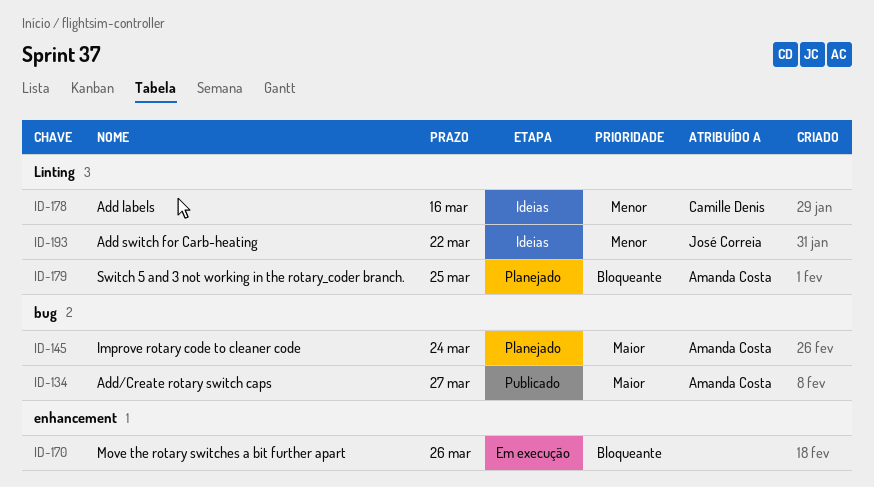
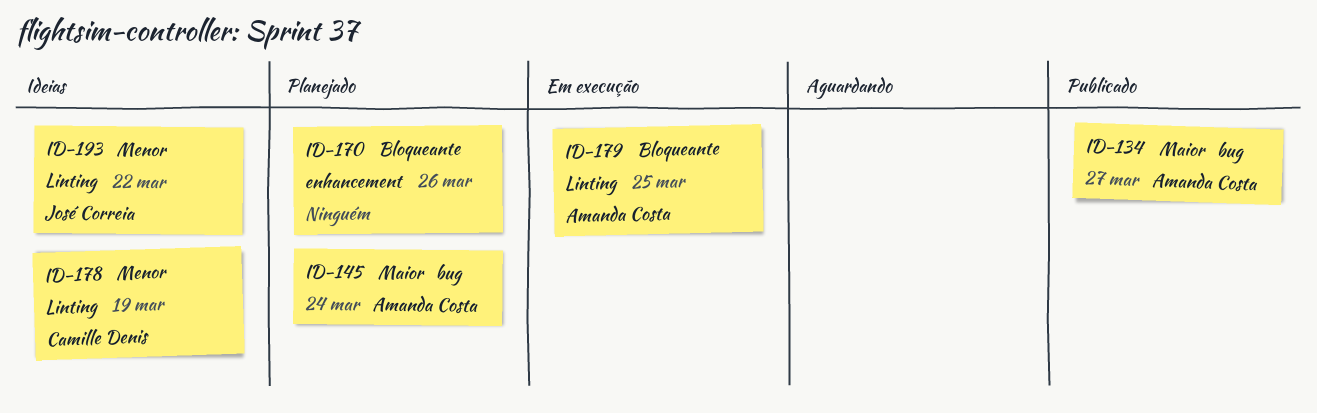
ID-170, status: Em execução -> Planejado
ID-178, due: Mar 16 -> Mar 19
ID-179, status: Planejado -> Em execução

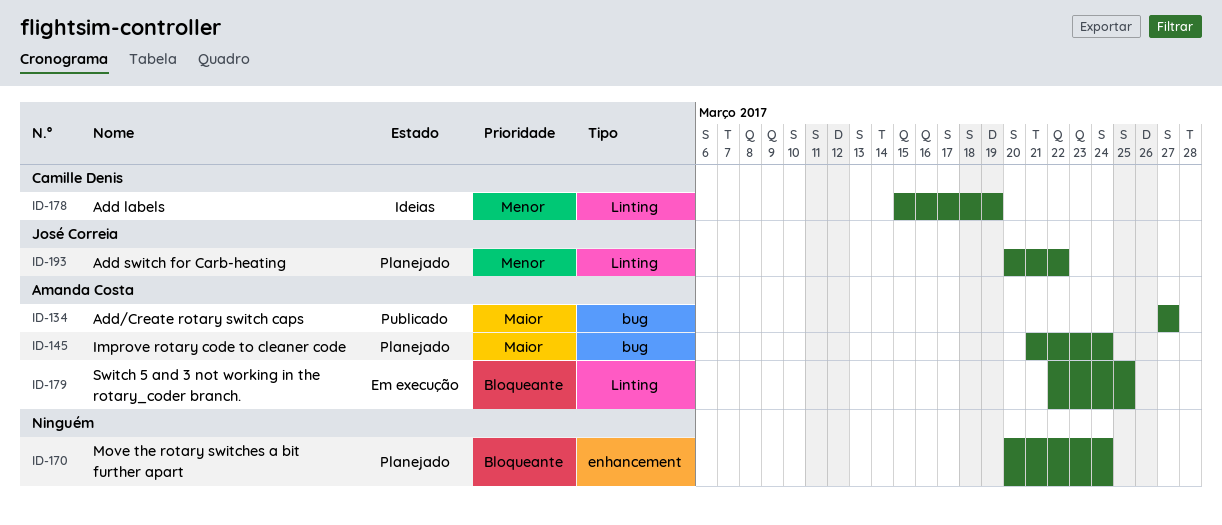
ID-170, due: Mar 26 -> Mar 24
ID-193, status: Ideias -> Planejado

